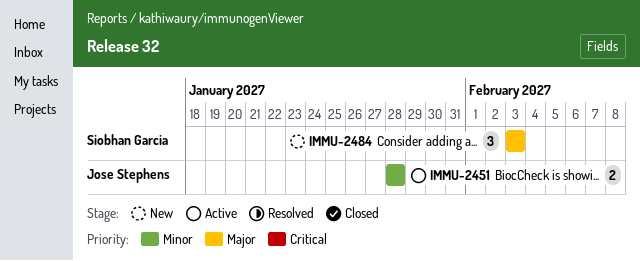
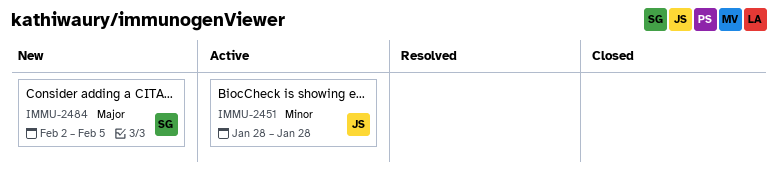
IMMU-2484, start: Feb 3 -> Feb 2
IMMU-2484, due: Feb 3 -> Feb 5

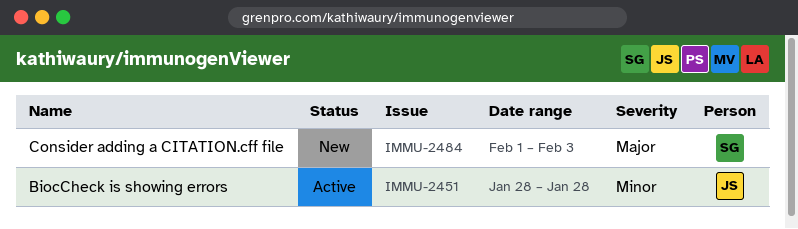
IMMU-2484, start: Feb 2 -> Feb 1
IMMU-2484, due: Feb 5 -> Feb 3

